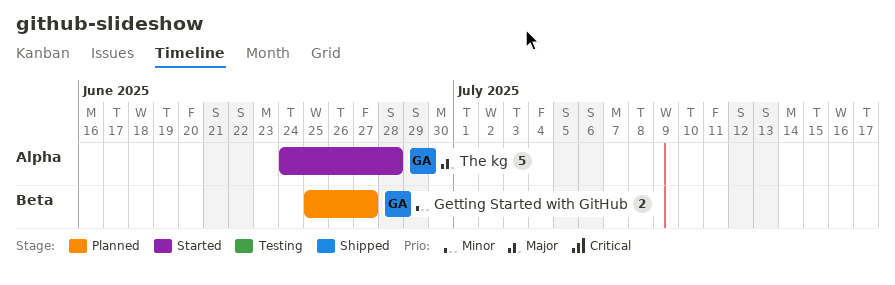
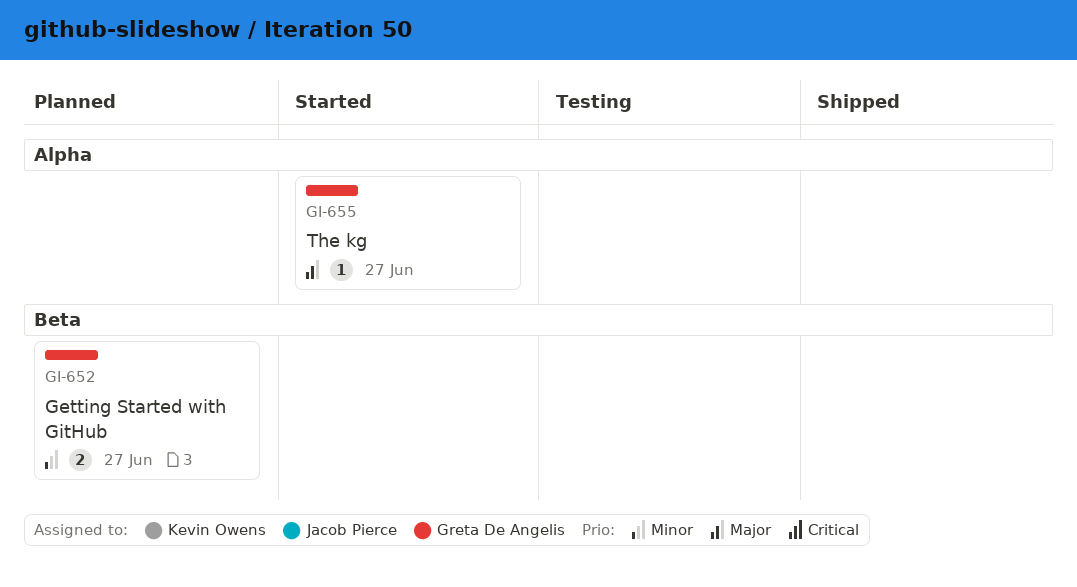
The kg, estimate: 5 -> 1
The kg, due: Jun 28 -> Jun 27

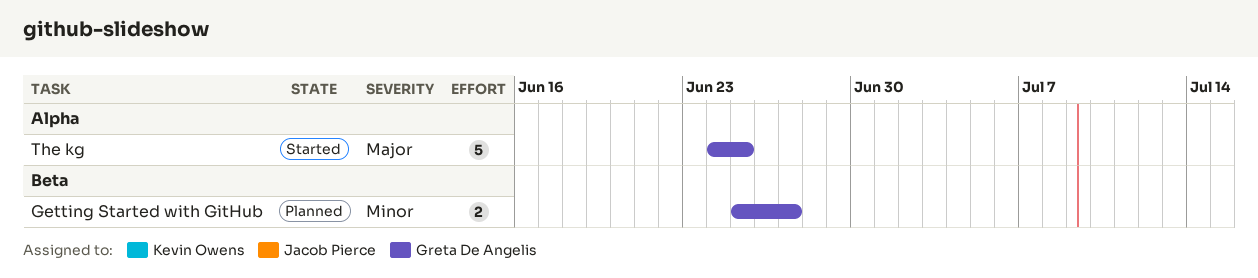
The kg, estimate: 1 -> 5
The kg, due: Jun 27 -> Jun 25

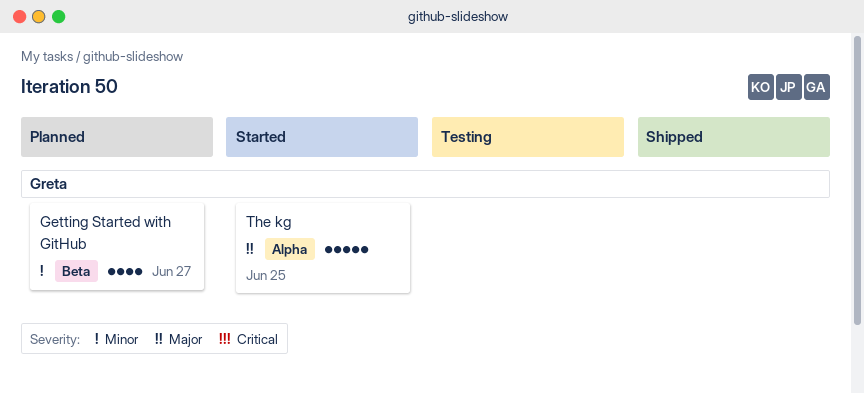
Getting Started with GitHub, estimate: 2 -> 4

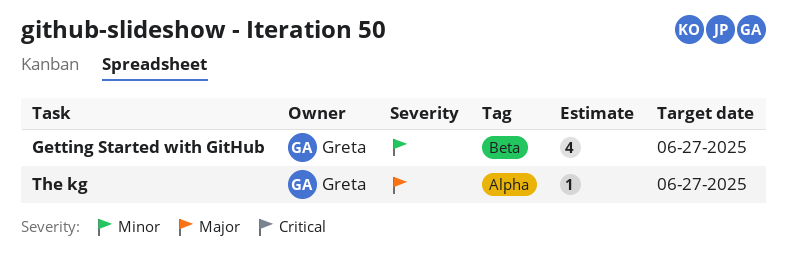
The kg, estimate: 5 -> 1
The kg, due: Jun 25 -> Jun 27

